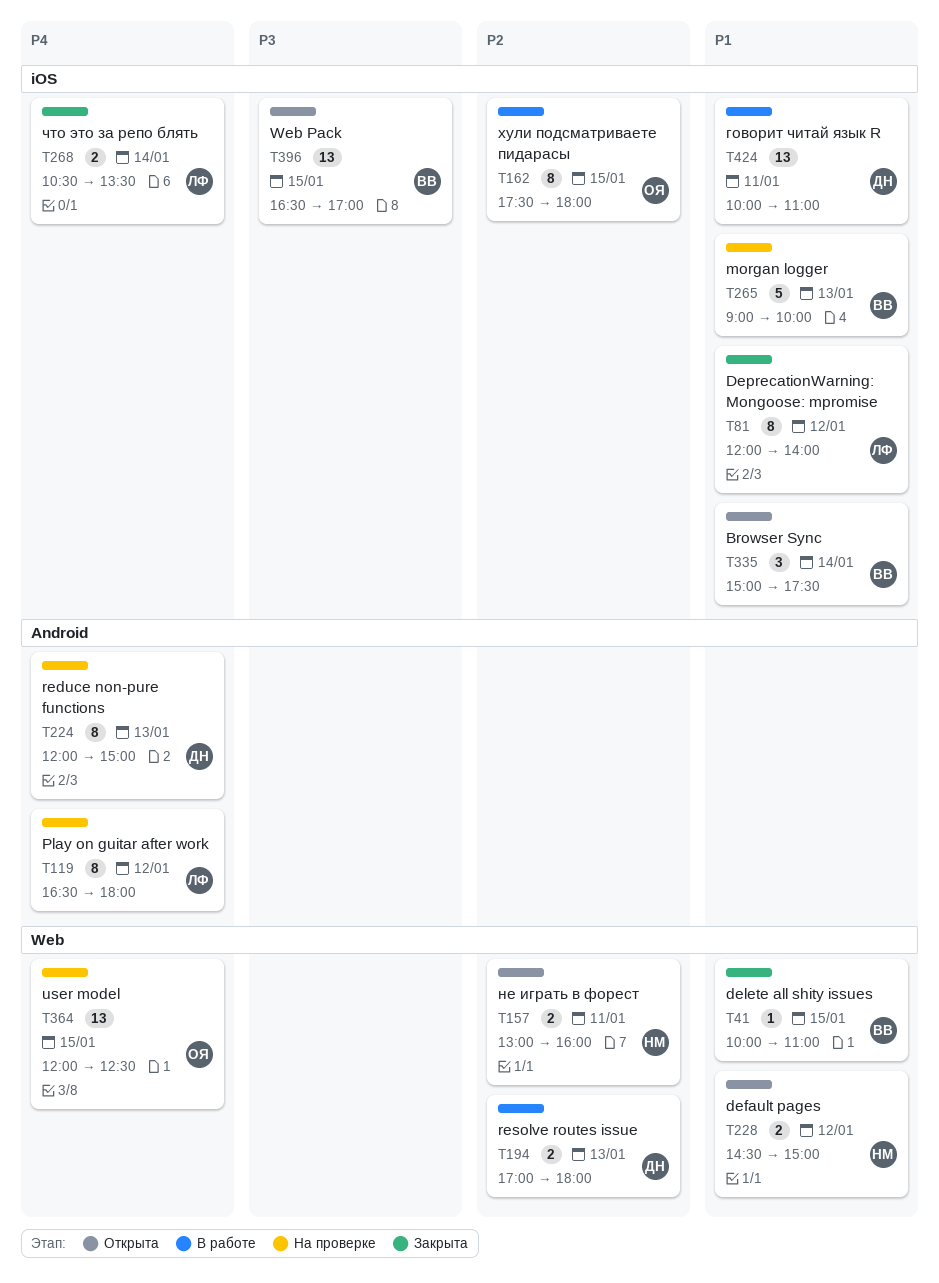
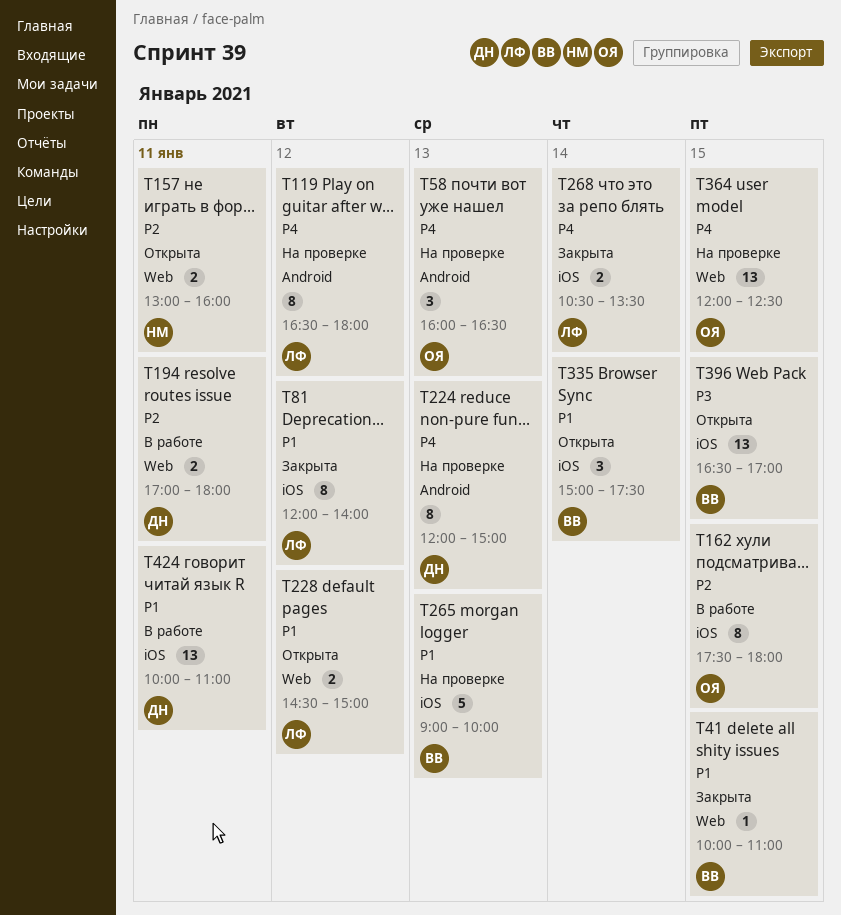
T58: none -> present
T194, day: Jan 13 -> Jan 11
T228, owner: НМ -> ЛФ

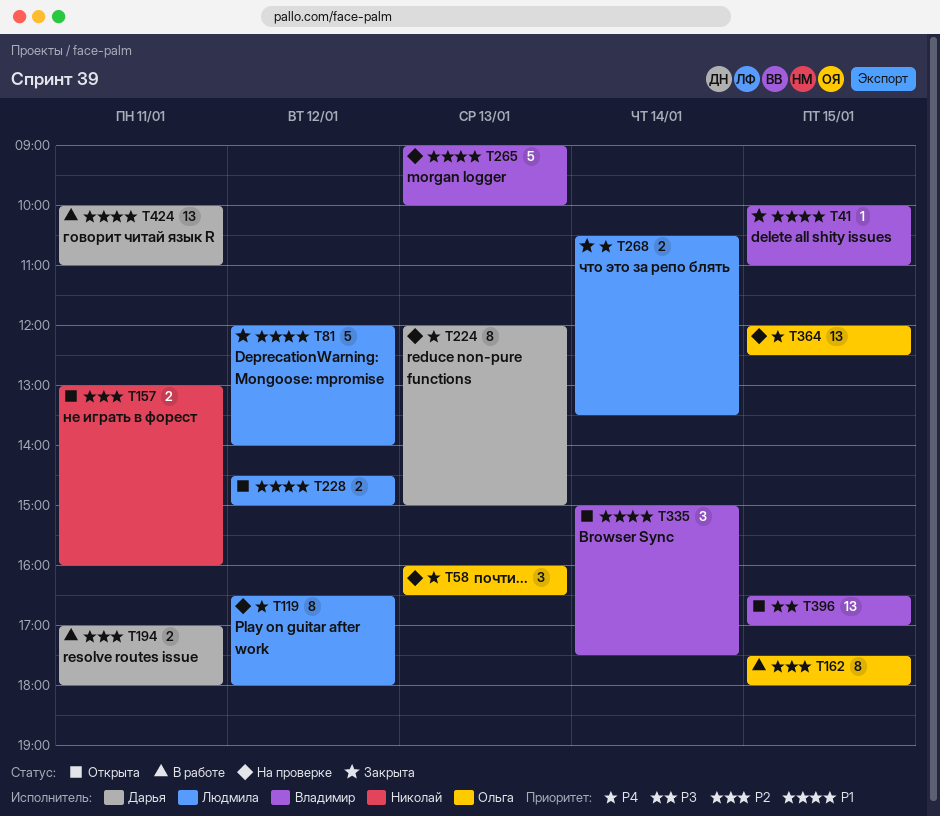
T81, estimate: 8 -> 5

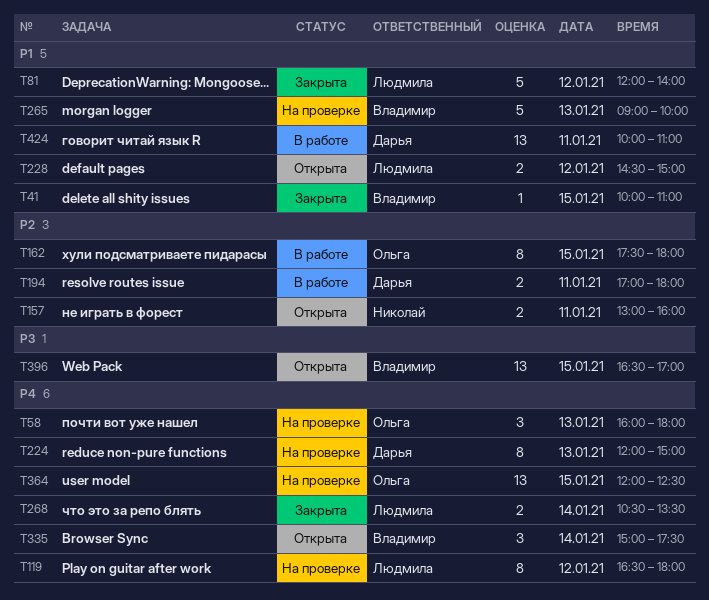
T58, ends: 16:30 -> 18:00
T335, priority: P1 -> P4

